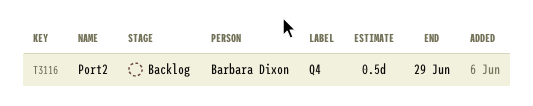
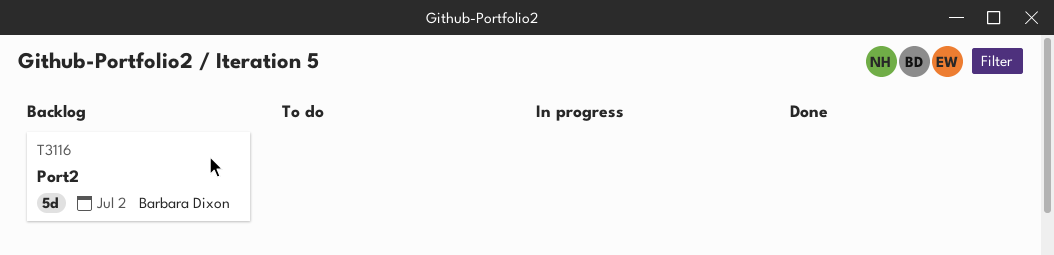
T3116, estimate: 0.5d -> 5d
T3116, due: Jun 29 -> Jul 2

